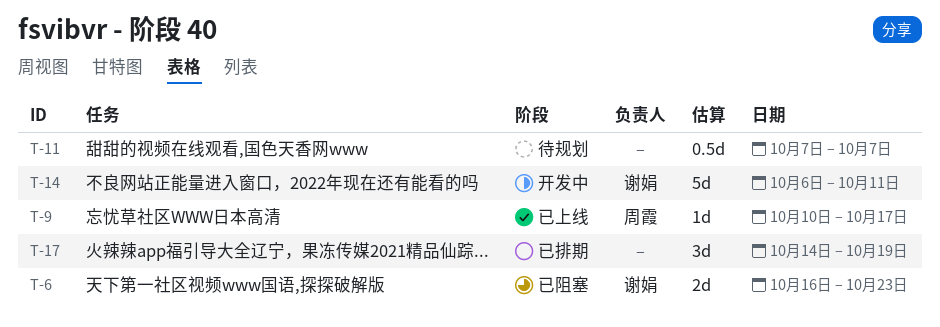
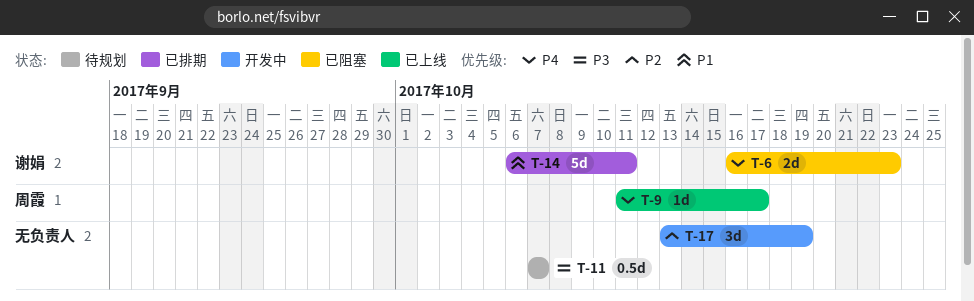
T-9, start: Oct 10 -> Oct 11
T-14, status: 开发中 -> 已排期
T-17, status: 已排期 -> 开发中
T-17, start: Oct 14 -> Oct 13

